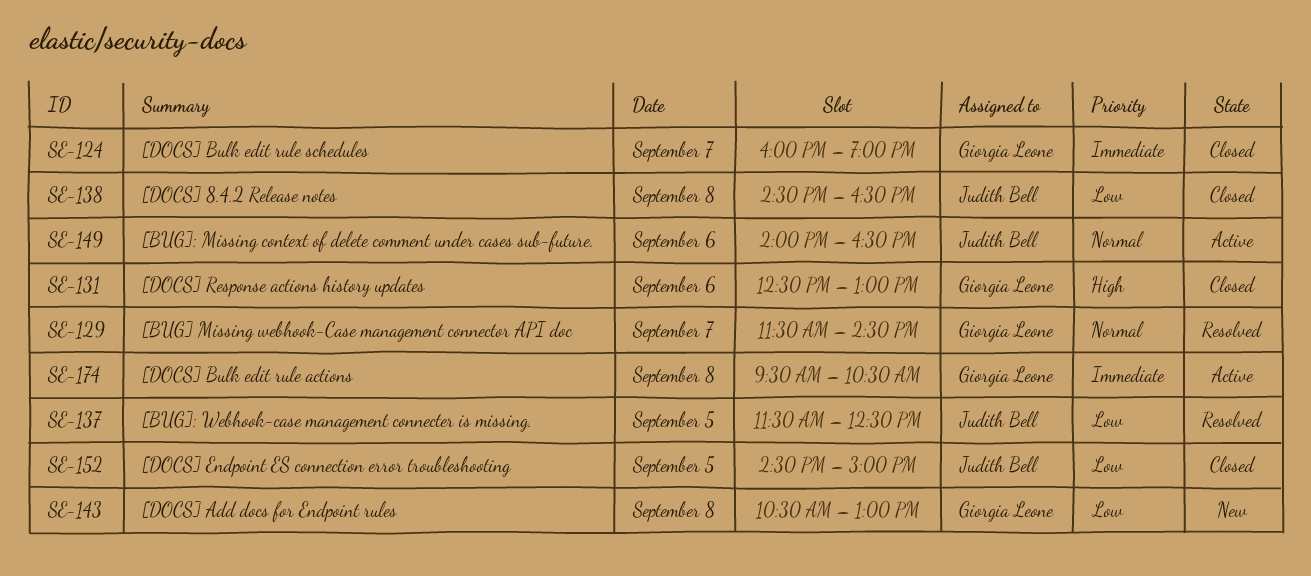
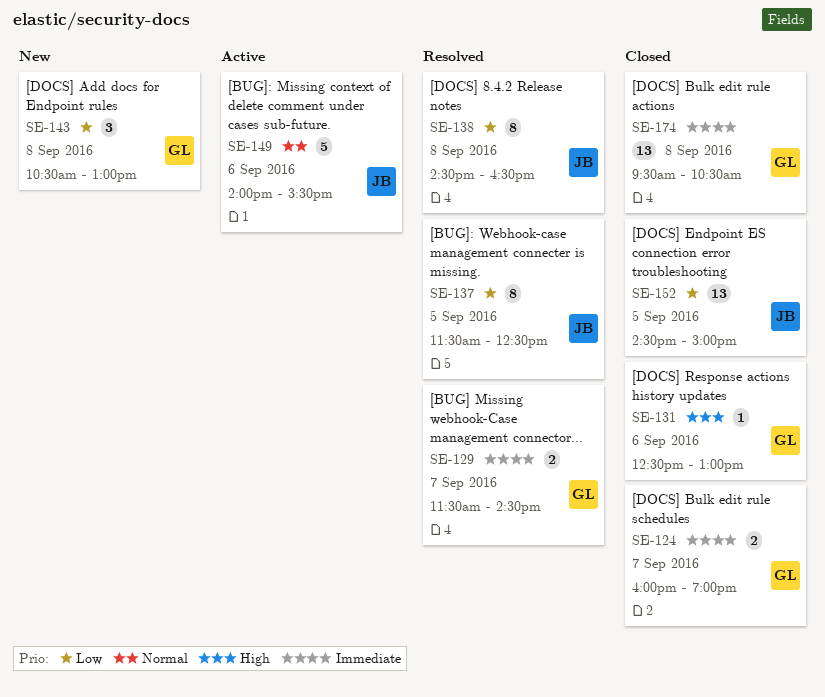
SE-129, priority: Normal -> Immediate
SE-138, status: Closed -> Resolved
SE-149, ends: 16:30 -> 15:30
SE-174, status: Active -> Closed

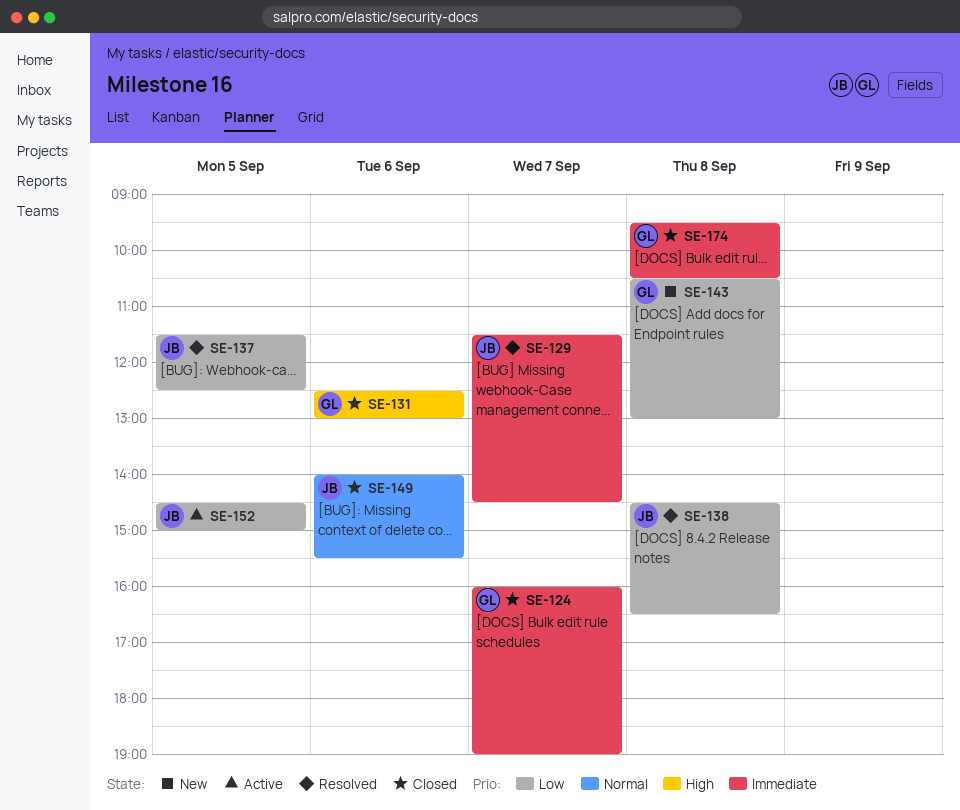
SE-129, owner: GL -> JB
SE-149, status: Active -> Closed
SE-152, status: Closed -> Active

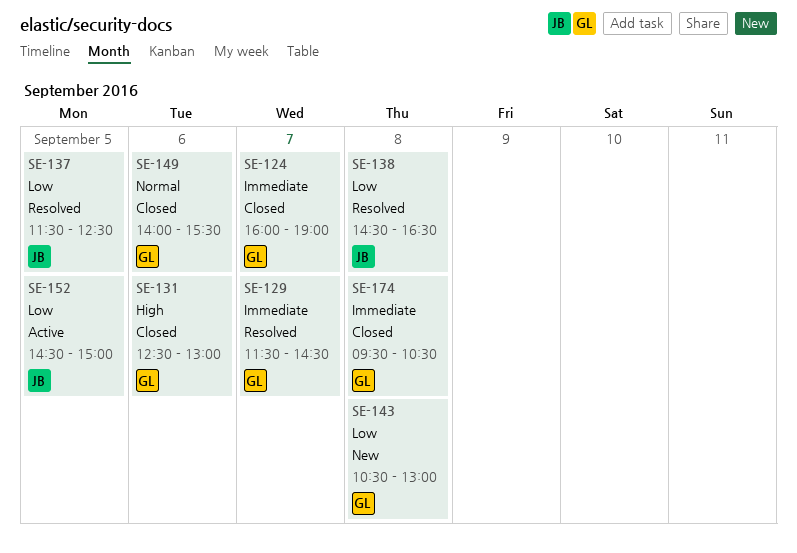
SE-129, owner: JB -> GL
SE-149, owner: JB -> GL

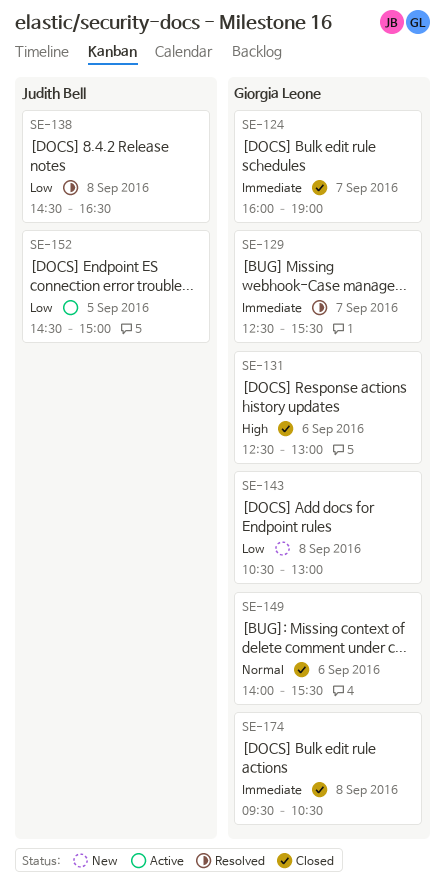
SE-129, begins: 11:30 -> 12:30
SE-129, ends: 14:30 -> 15:30
SE-137: present -> none

